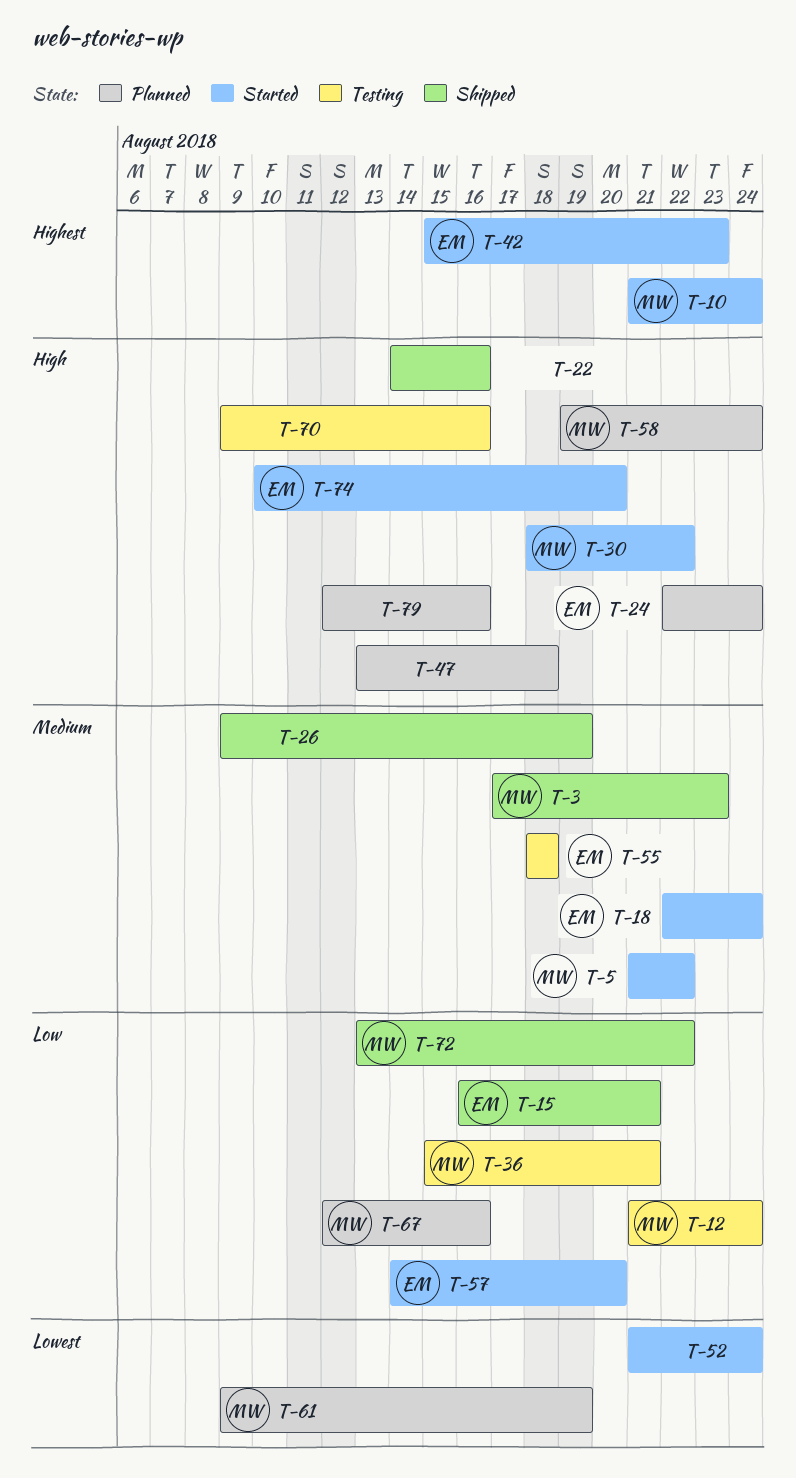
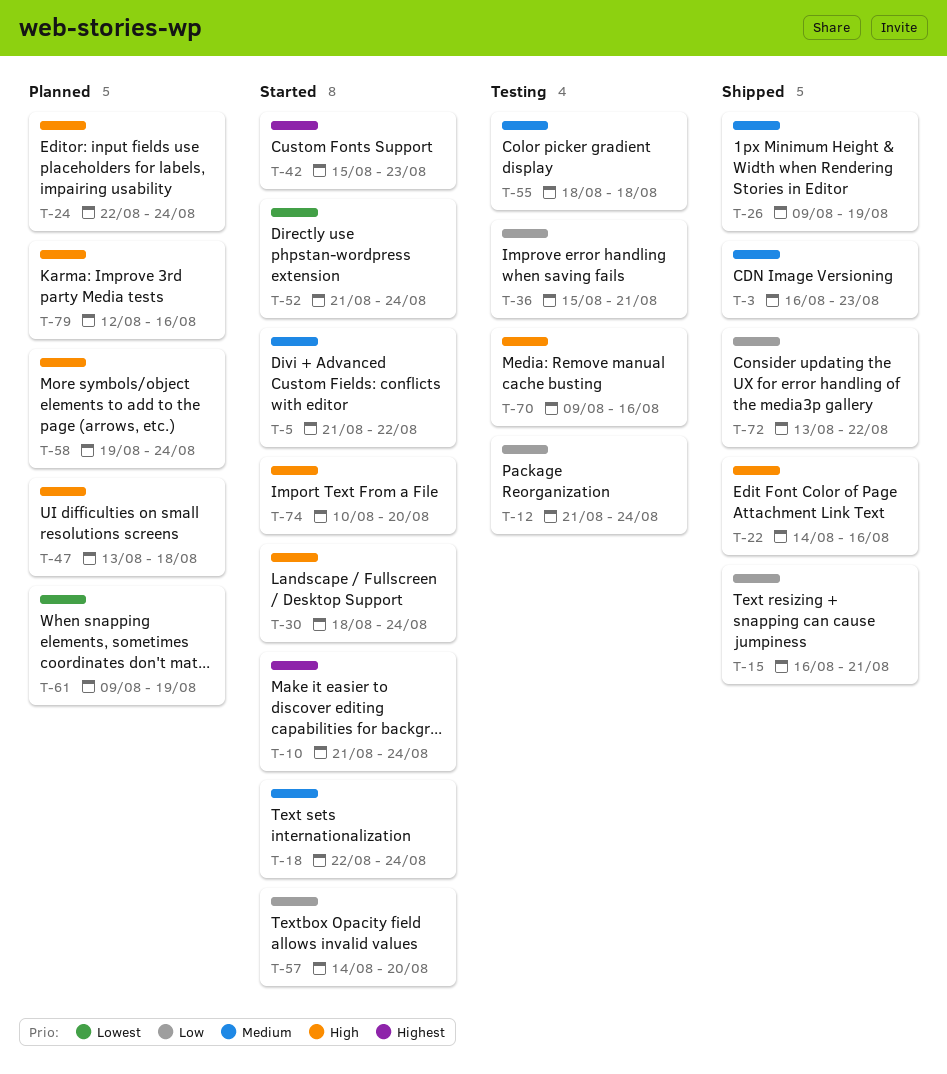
T-3, start: Aug 17 -> Aug 16
T-30, due: Aug 22 -> Aug 24
T-67: present -> none

